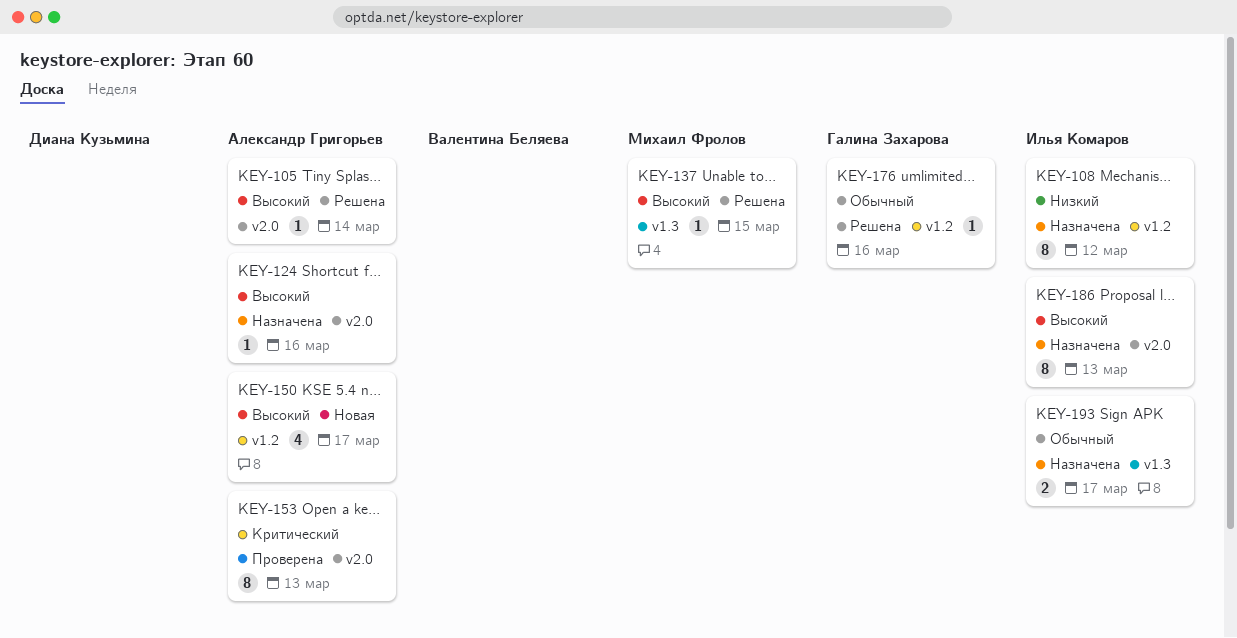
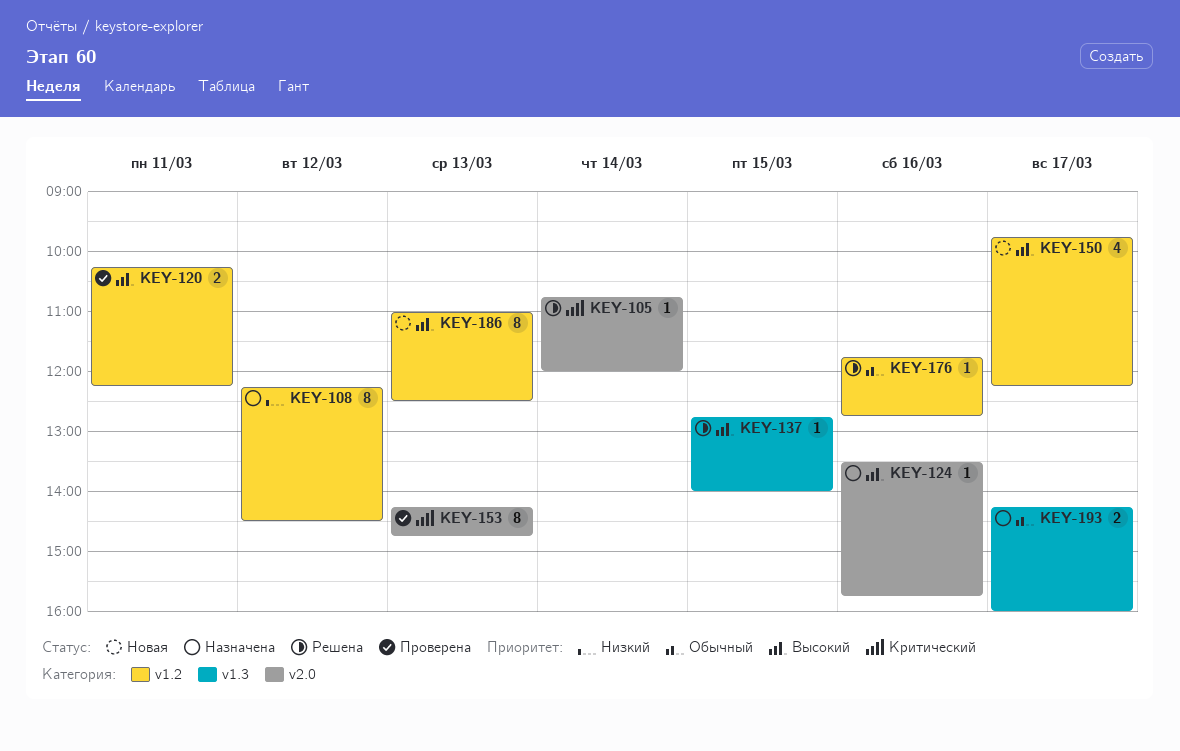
KEY-105, priority: Высокий -> Критический
KEY-120: none -> present
KEY-186, status: Назначена -> Новая
KEY-186, label: v2.0 -> v1.2

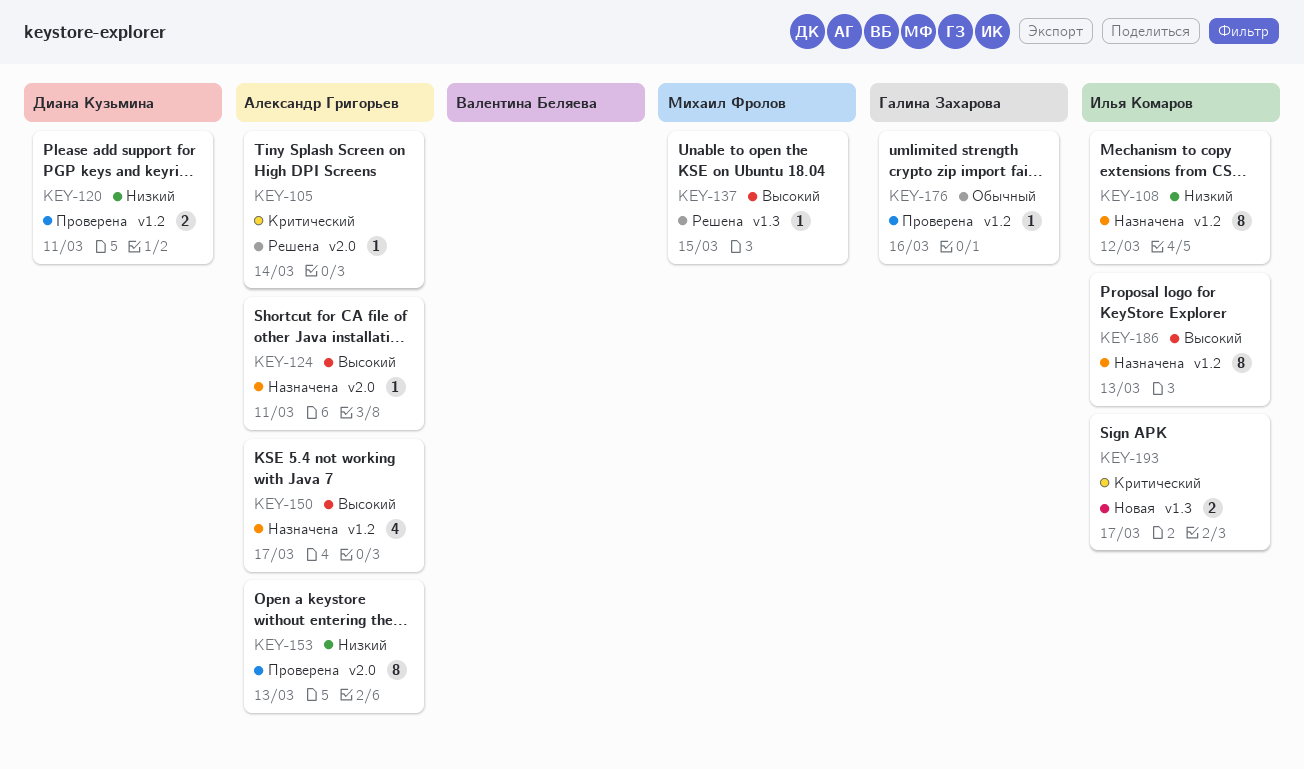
KEY-120, priority: Высокий -> Низкий
KEY-124, day: Mar 16 -> Mar 11
KEY-150, status: Новая -> Назначена
KEY-153, priority: Критический -> Низкий
KEY-176, status: Решена -> Проверена
KEY-186, status: Новая -> Назначена
KEY-193, status: Назначена -> Новая
KEY-193, priority: Обычный -> Критический

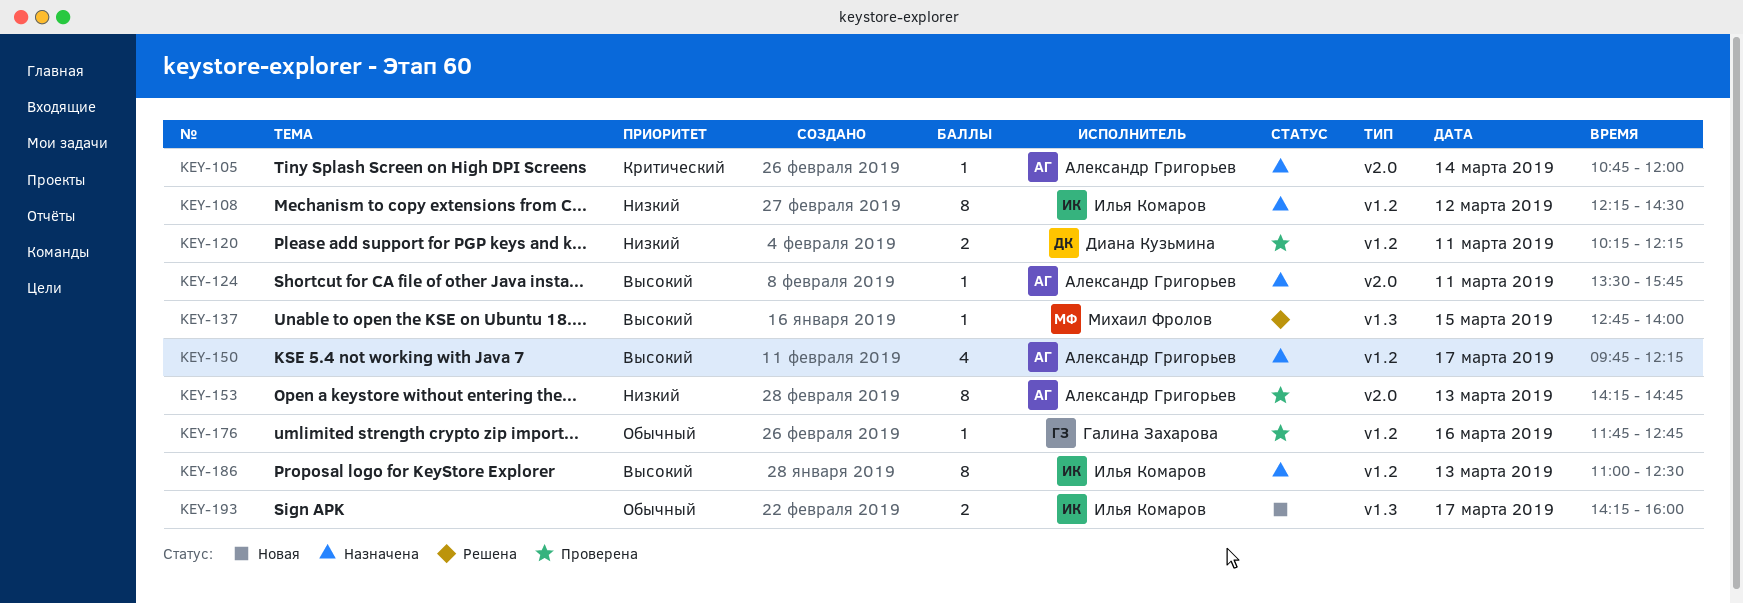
KEY-105, status: Решена -> Назначена
KEY-193, priority: Критический -> Обычный

